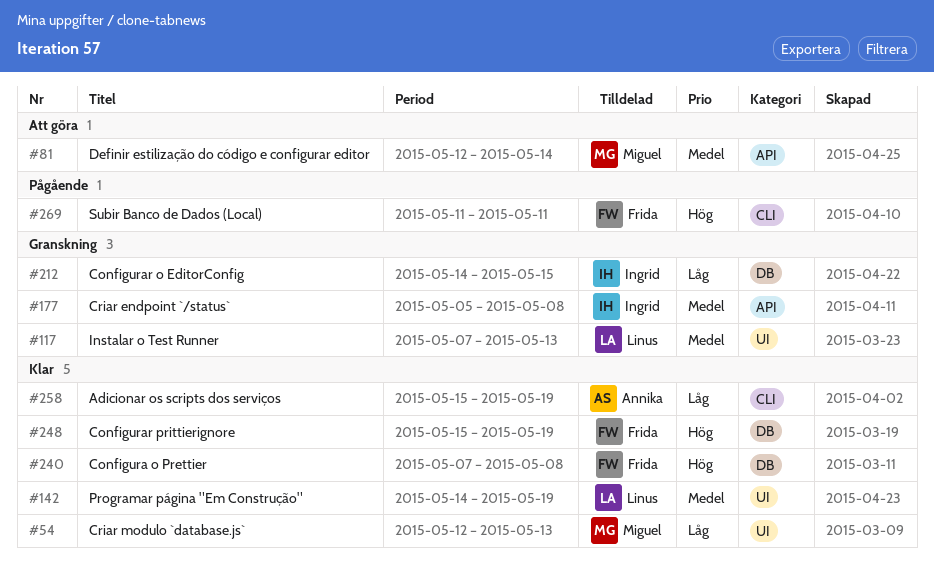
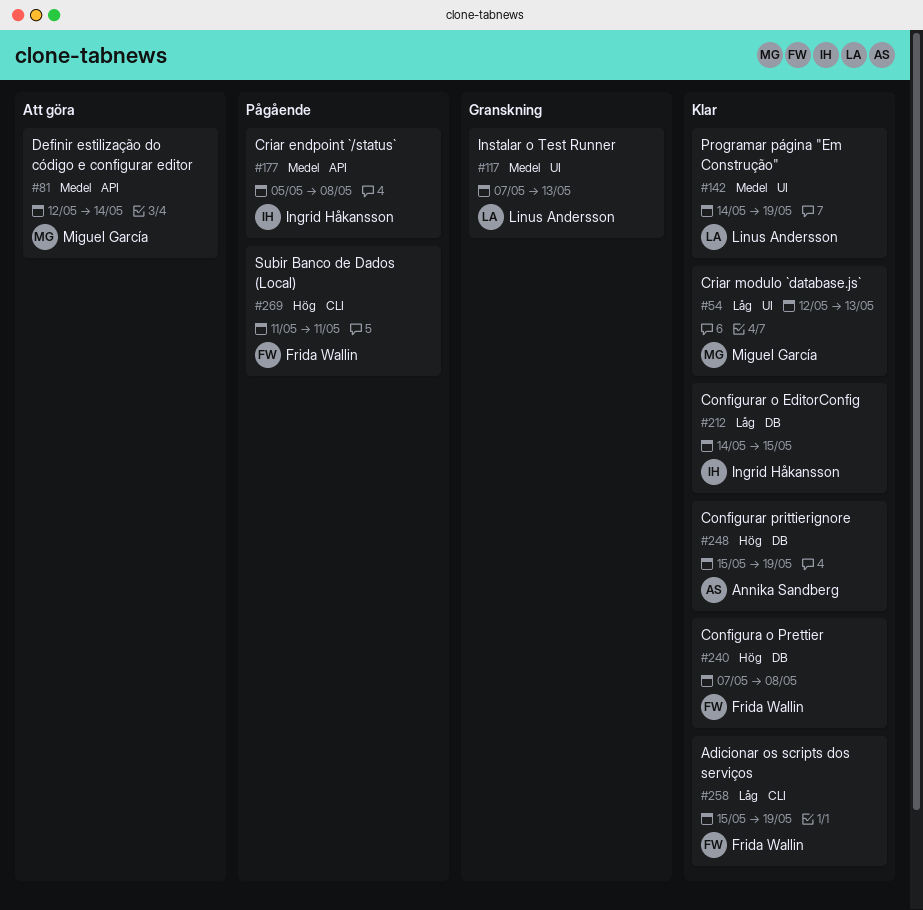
#177, status: Granskning -> Pågående
#212, status: Granskning -> Klar
#248, owner: Frida Wallin -> Annika Sandberg
#258, owner: Annika Sandberg -> Frida Wallin

